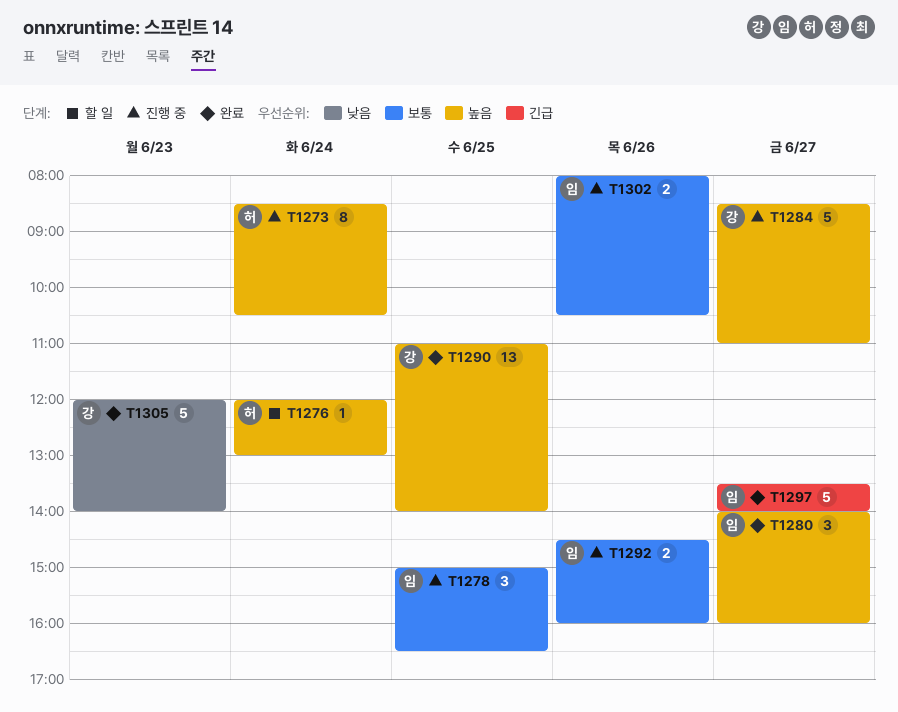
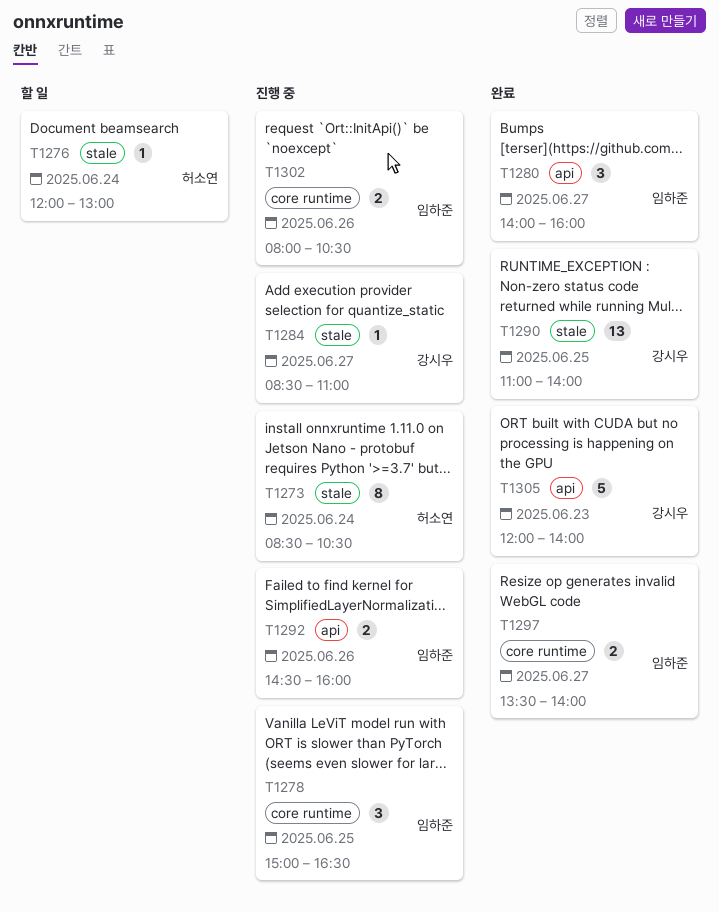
T1284, estimate: 5 -> 1
T1297, estimate: 5 -> 2

